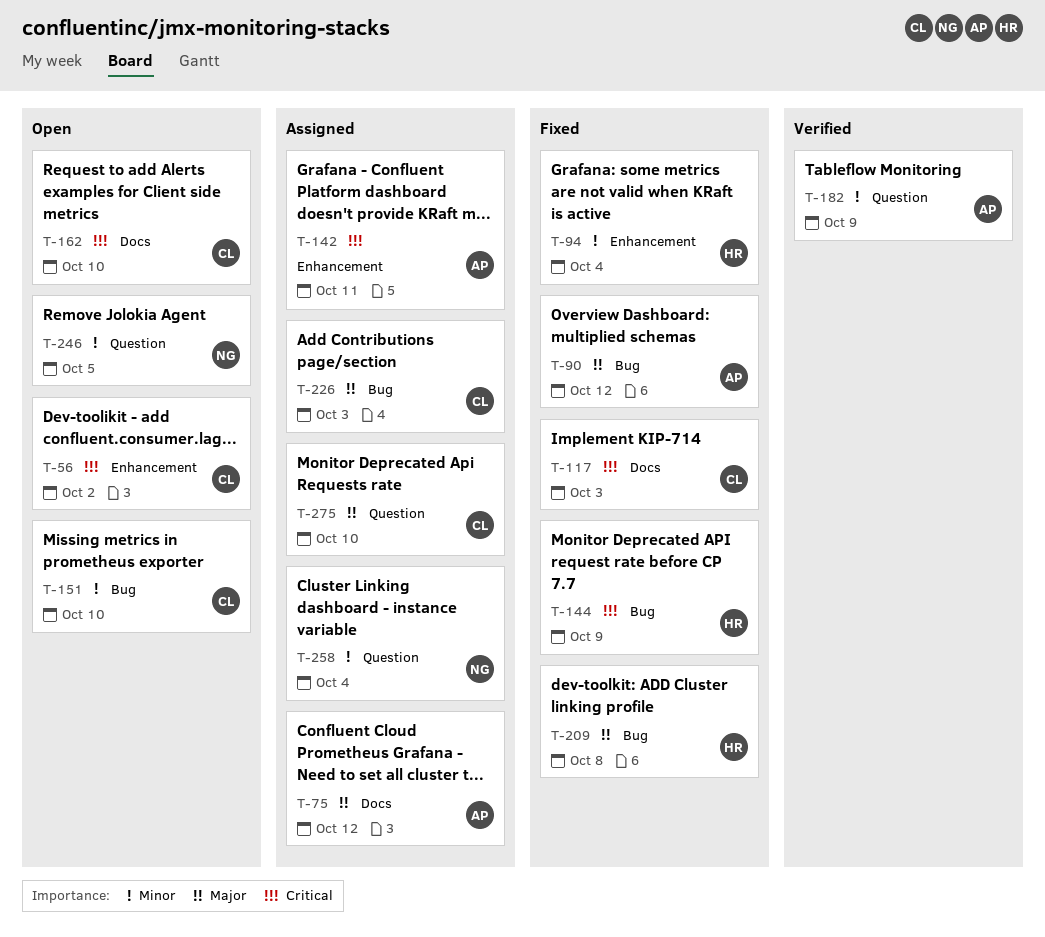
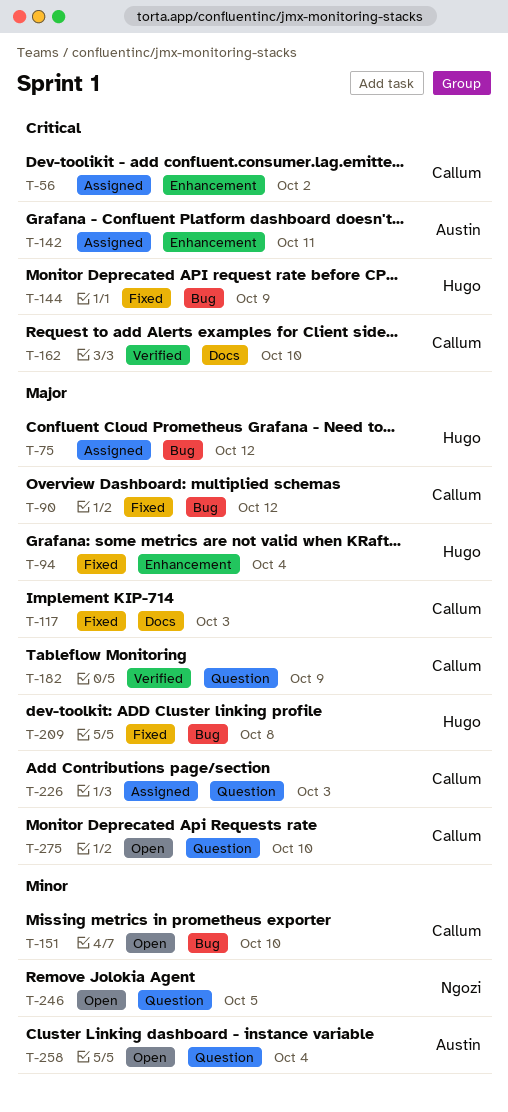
T-56, status: Open -> Assigned
T-75, owner: Austin -> Hugo
T-75, label: Docs -> Bug
T-90, owner: Austin -> Callum
T-94, priority: Minor -> Major
T-117, priority: Critical -> Major
T-162, status: Open -> Verified
T-182, owner: Austin -> Callum
T-182, priority: Minor -> Major
T-226, label: Bug -> Question
T-258, status: Assigned -> Open
T-258, owner: Ngozi -> Austin
T-275, status: Assigned -> Open

